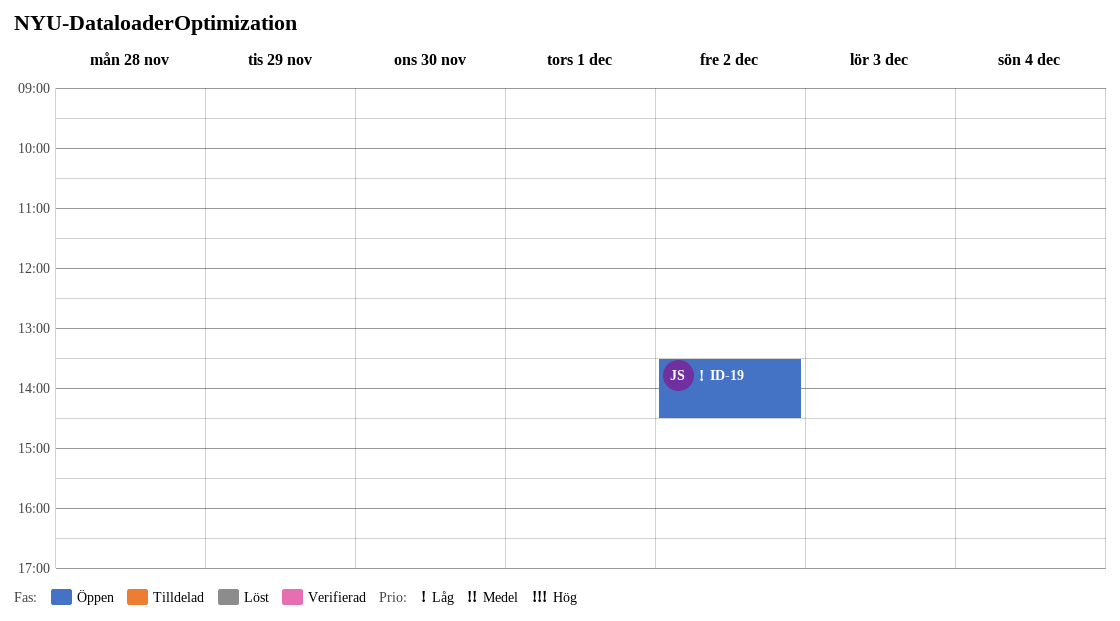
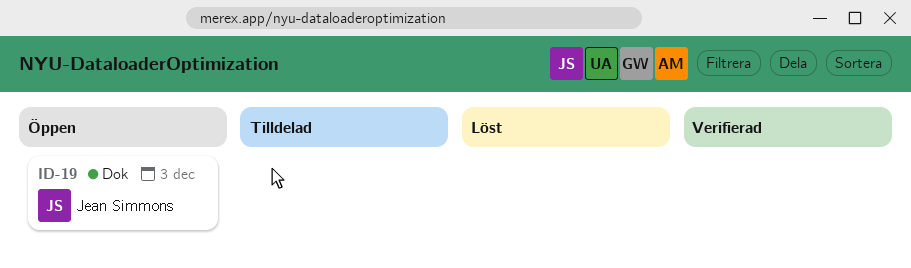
ID-19, day: Dec 2 -> Dec 3

